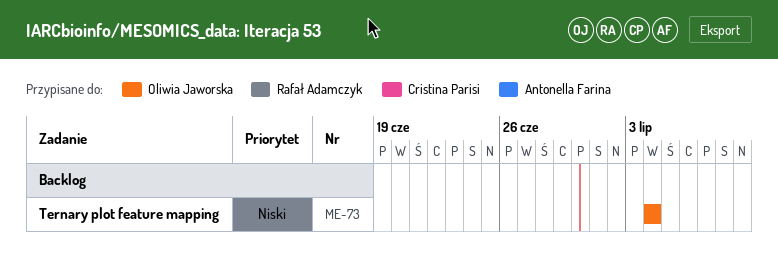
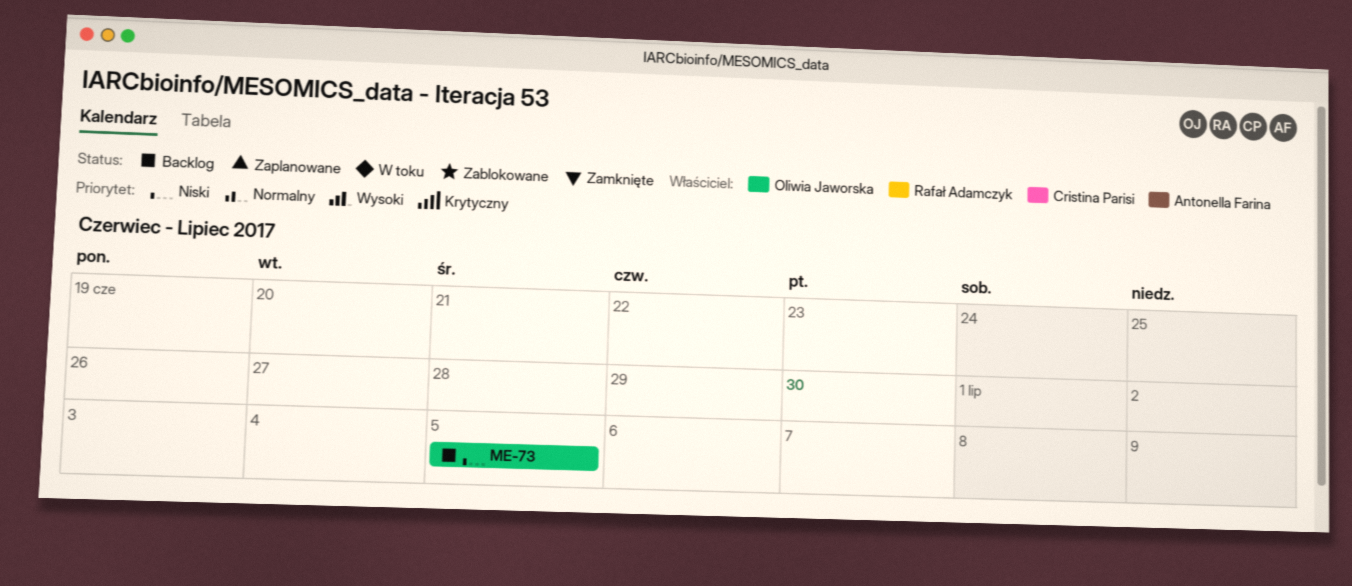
ME-73, start: Jul 4 -> Jul 5
ME-73, due: Jul 4 -> Jul 5

